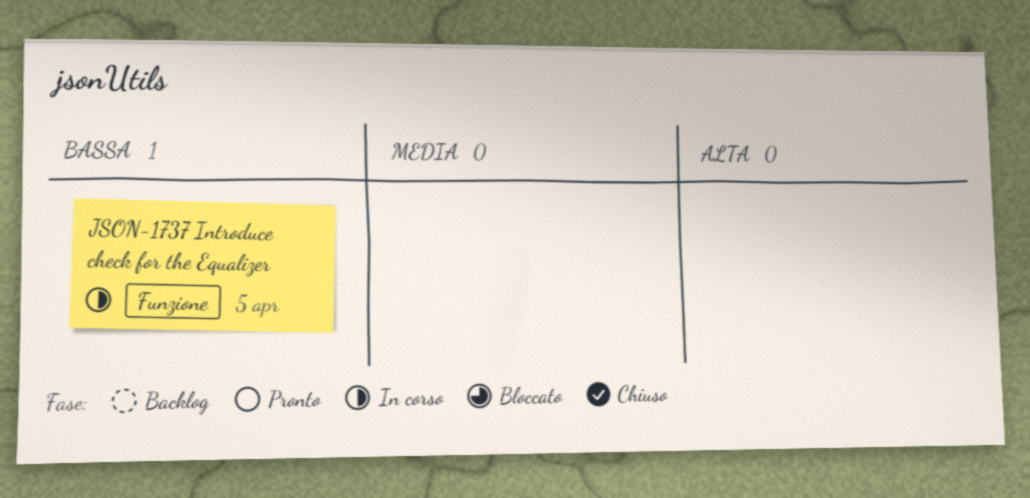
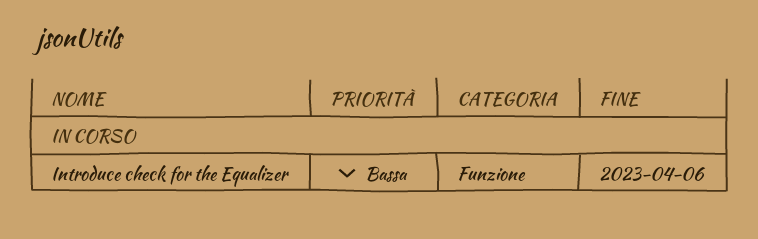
Introduce check for the Equalizer, due: Apr 5 -> Apr 6

